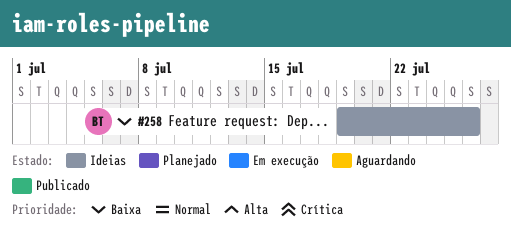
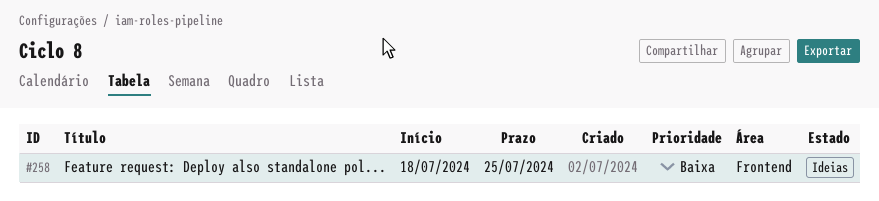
#258, start: Jul 19 -> Jul 18
#258, due: Jul 26 -> Jul 25

